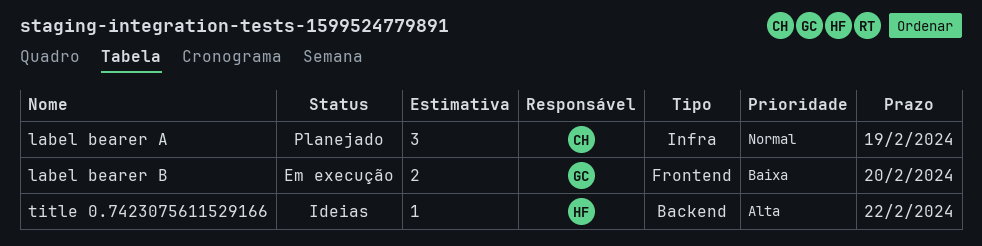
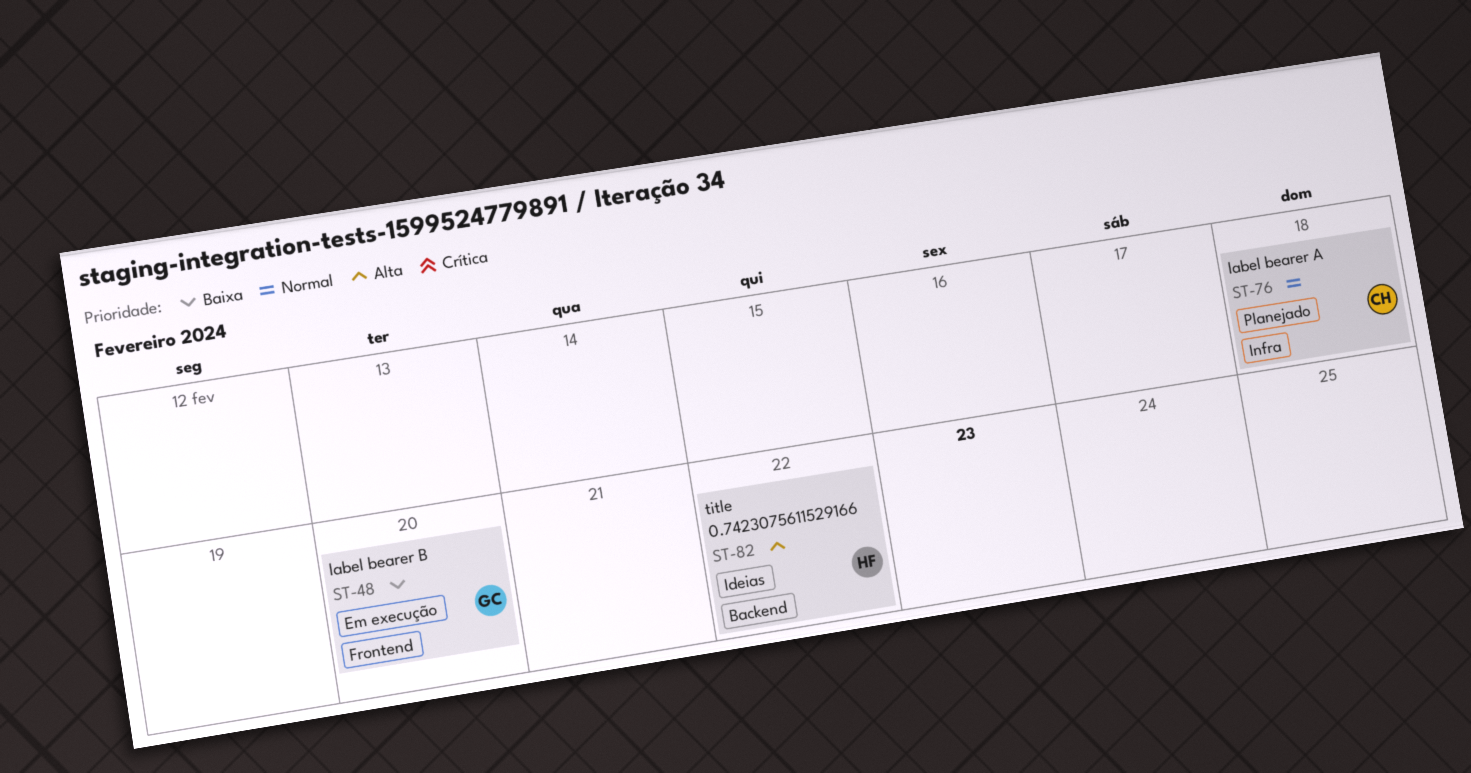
label bearer A, due: Feb 19 -> Feb 18

